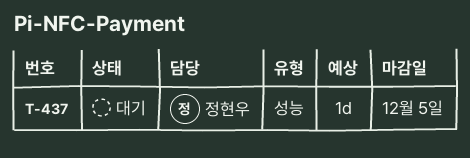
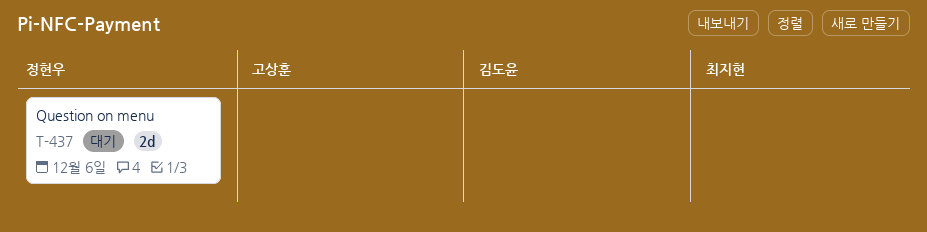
T-437, estimate: 1d -> 2d
T-437, due: Dec 5 -> Dec 6

